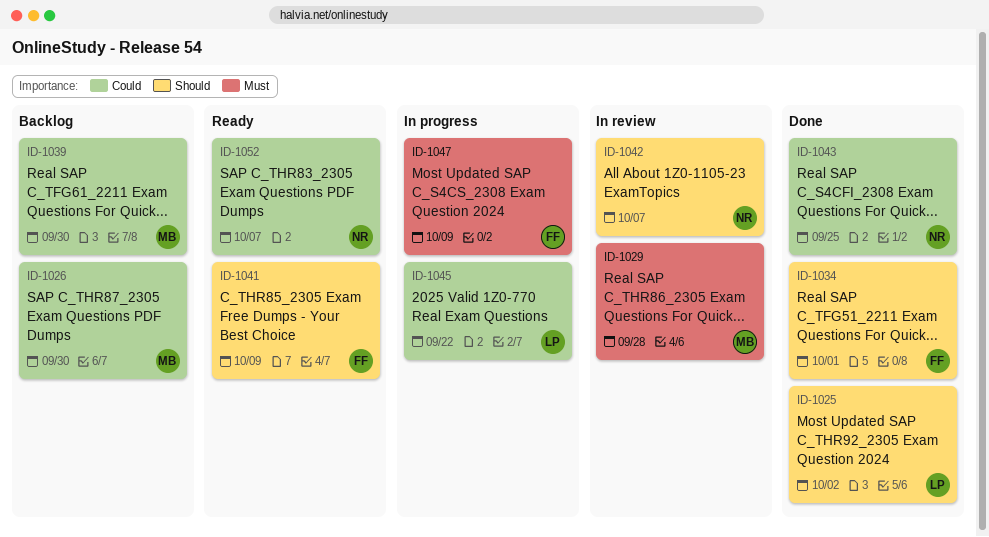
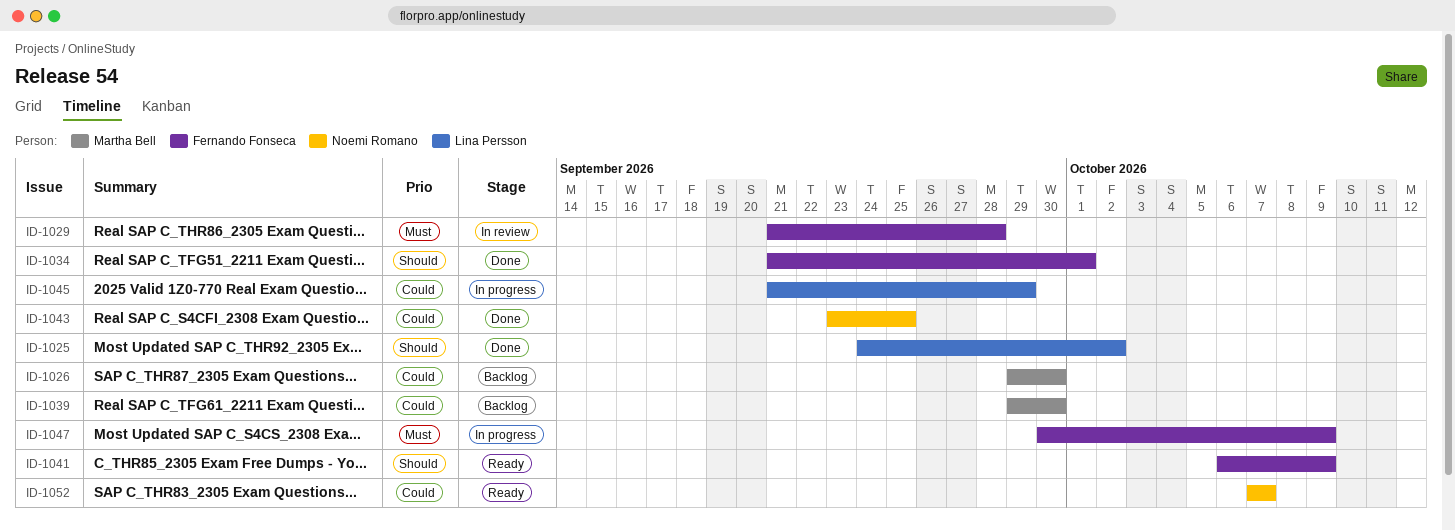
ID-1029, owner: Martha Bell -> Fernando Fonseca
ID-1042: present -> none
ID-1045, due: Sep 22 -> Sep 29

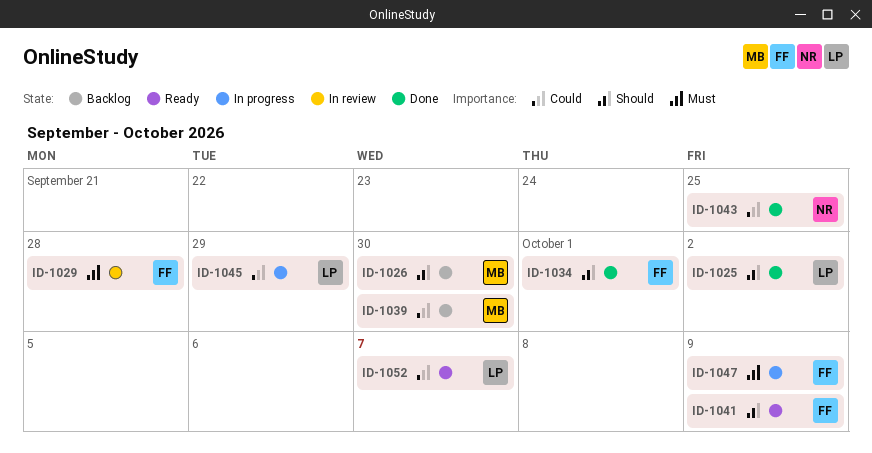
ID-1026, priority: Could -> Should
ID-1052, owner: Noemi Romano -> Lina Persson

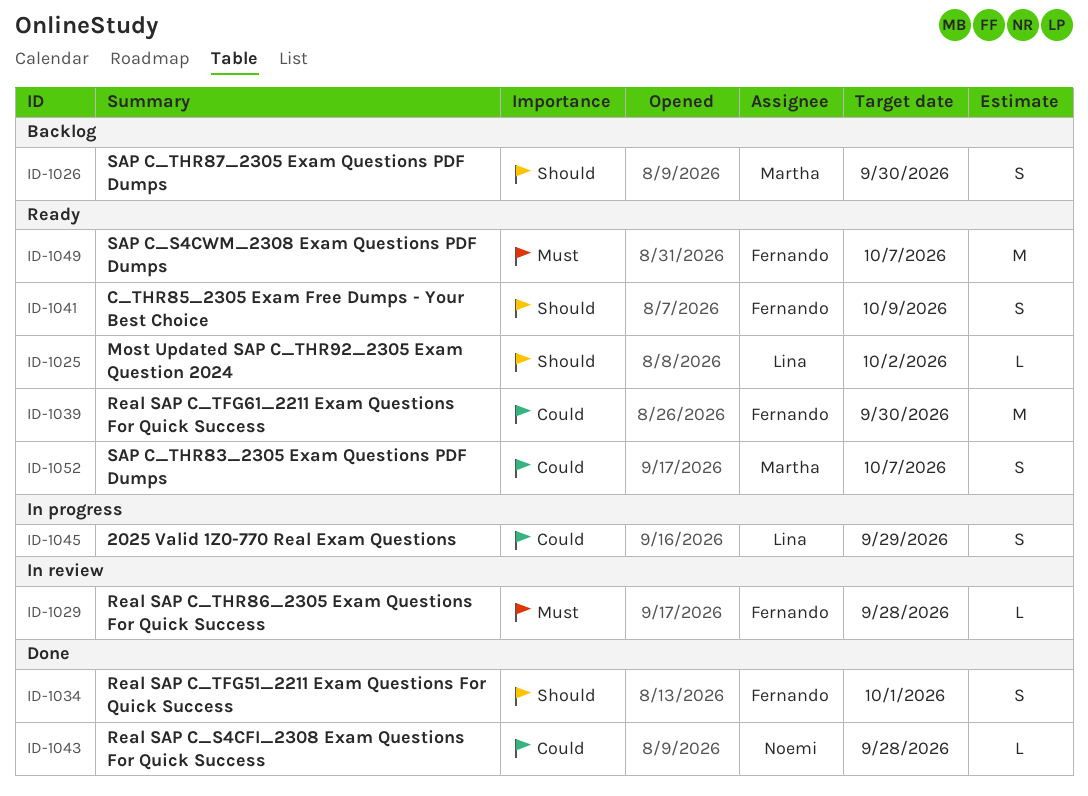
ID-1025, status: Done -> Ready
ID-1039, status: Backlog -> Ready
ID-1039, owner: Martha -> Fernando
ID-1043, due: Sep 25 -> Sep 28
ID-1047: present -> none
ID-1049: none -> present
ID-1052, owner: Lina -> Martha

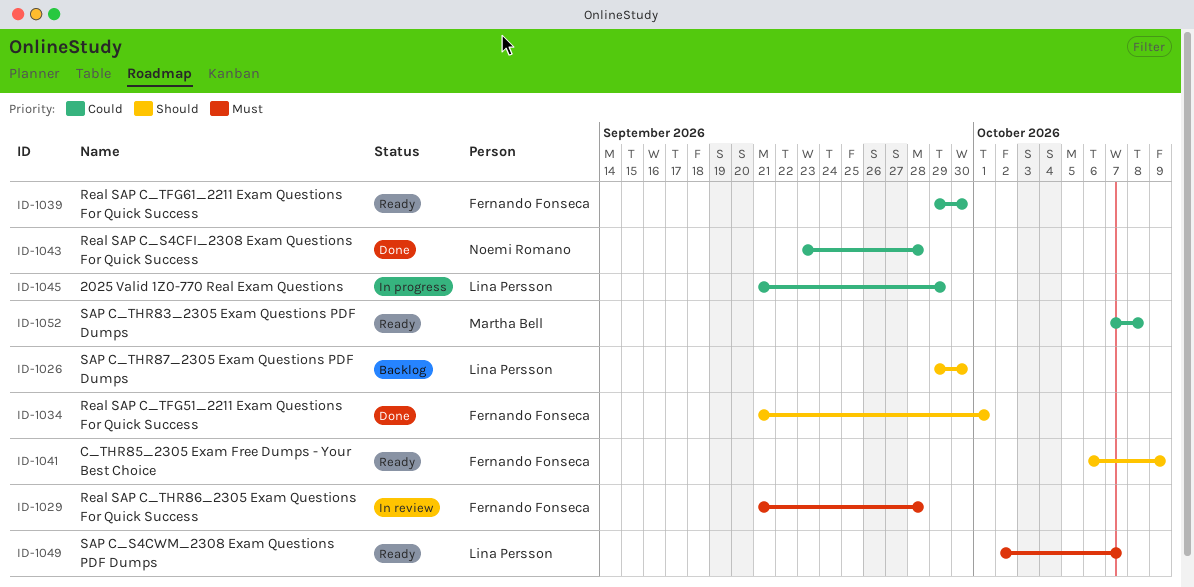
ID-1025: present -> none
ID-1026, owner: Martha Bell -> Lina Persson
ID-1049, owner: Fernando Fonseca -> Lina Persson
ID-1052, due: Oct 7 -> Oct 8

